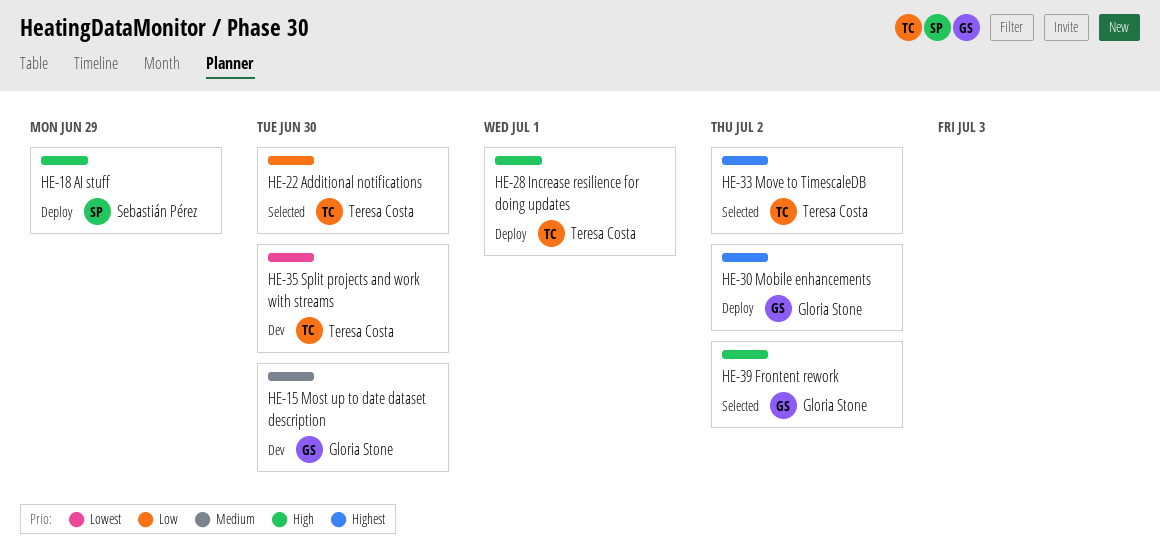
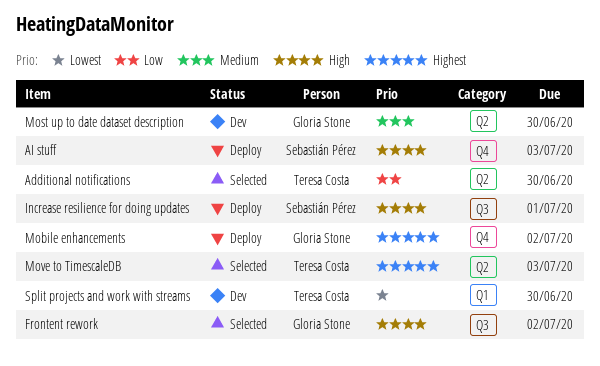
AI stuff, due: Jun 29 -> Jul 3
Increase resilience for doing updates, owner: Teresa Costa -> Sebastián Pérez
Move to TimescaleDB, due: Jul 2 -> Jul 3

